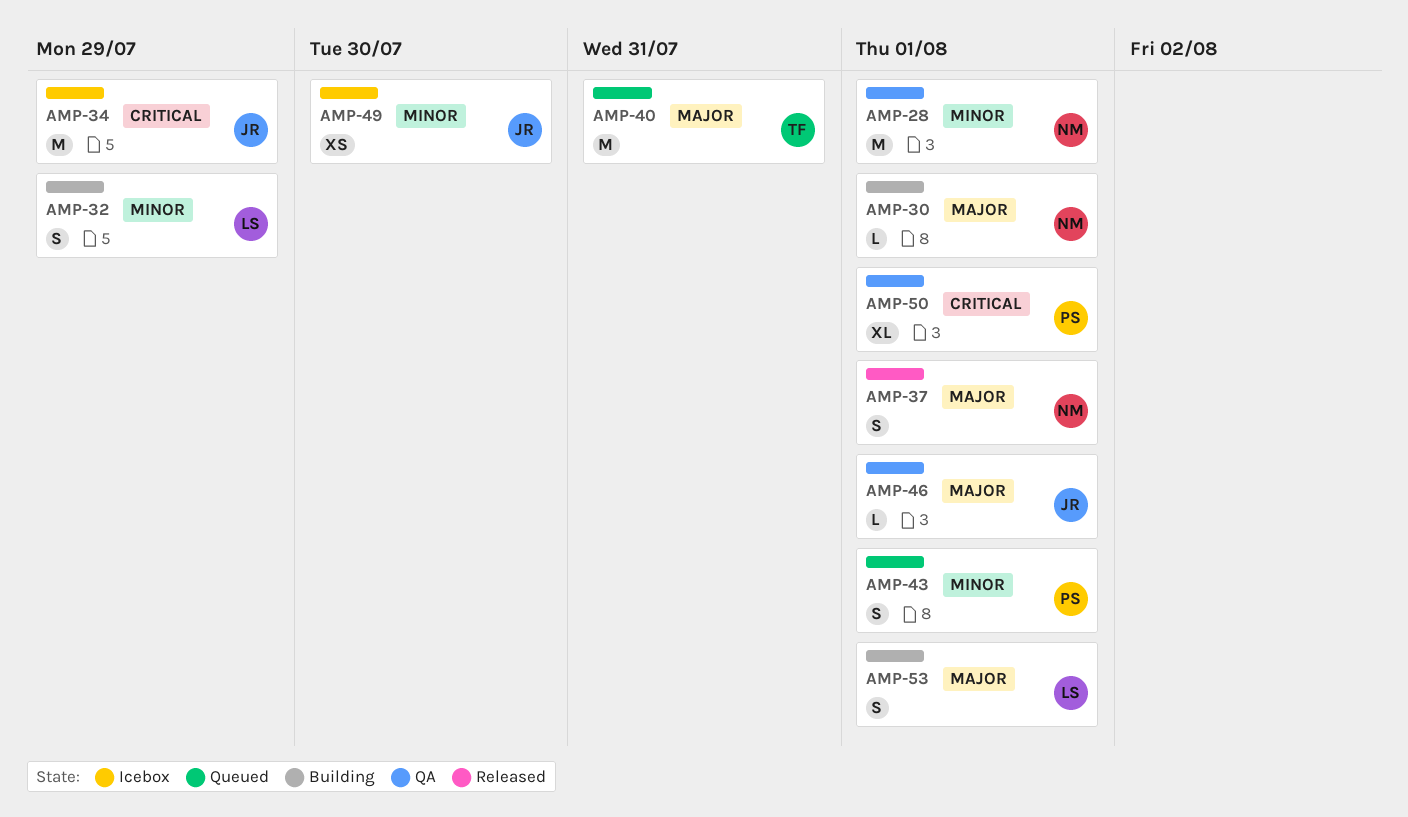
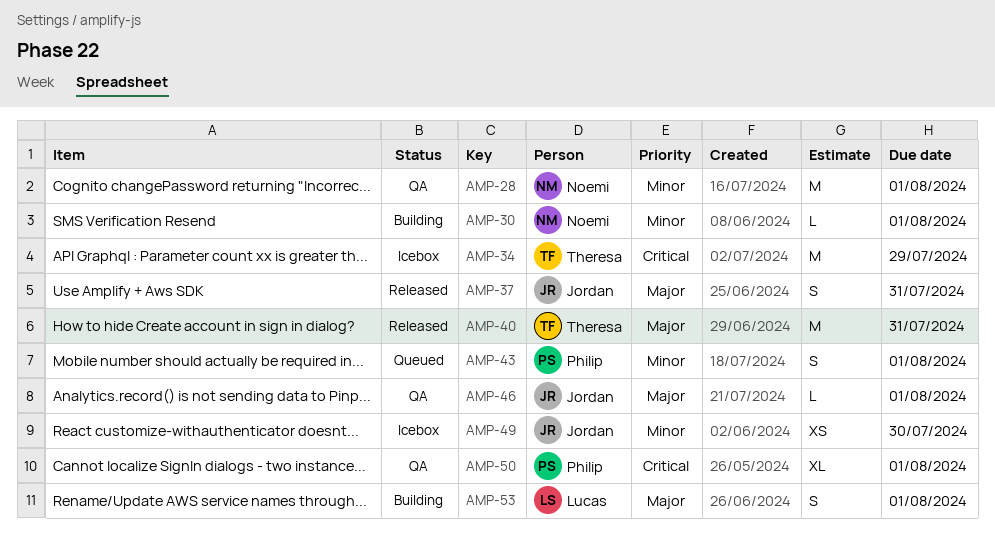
AMP-30, priority: Major -> Minor
AMP-32: present -> none
AMP-34, owner: Jordan -> Theresa
AMP-37, owner: Noemi -> Jordan
AMP-37, due: Aug 1 -> Jul 31
AMP-40, status: Queued -> Released

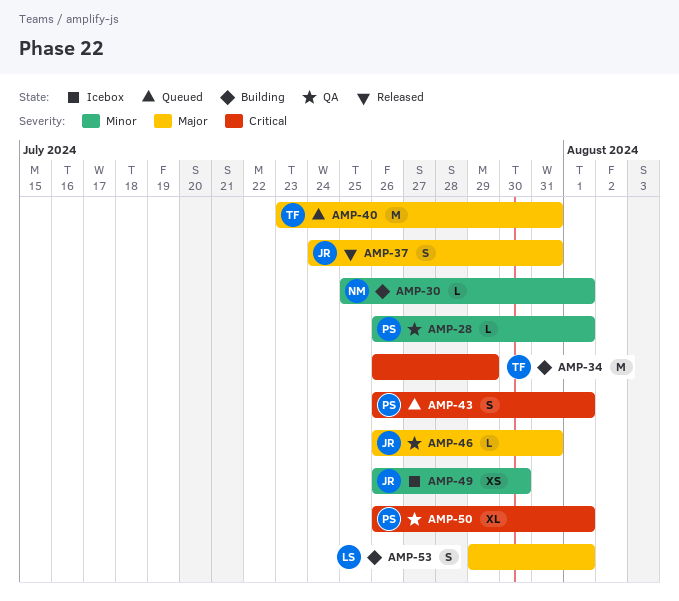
AMP-28, owner: Noemi -> Philip
AMP-28, estimate: M -> L
AMP-34, status: Icebox -> Building
AMP-40, status: Released -> Queued
AMP-43, priority: Minor -> Critical
AMP-46, due: Aug 1 -> Jul 31

